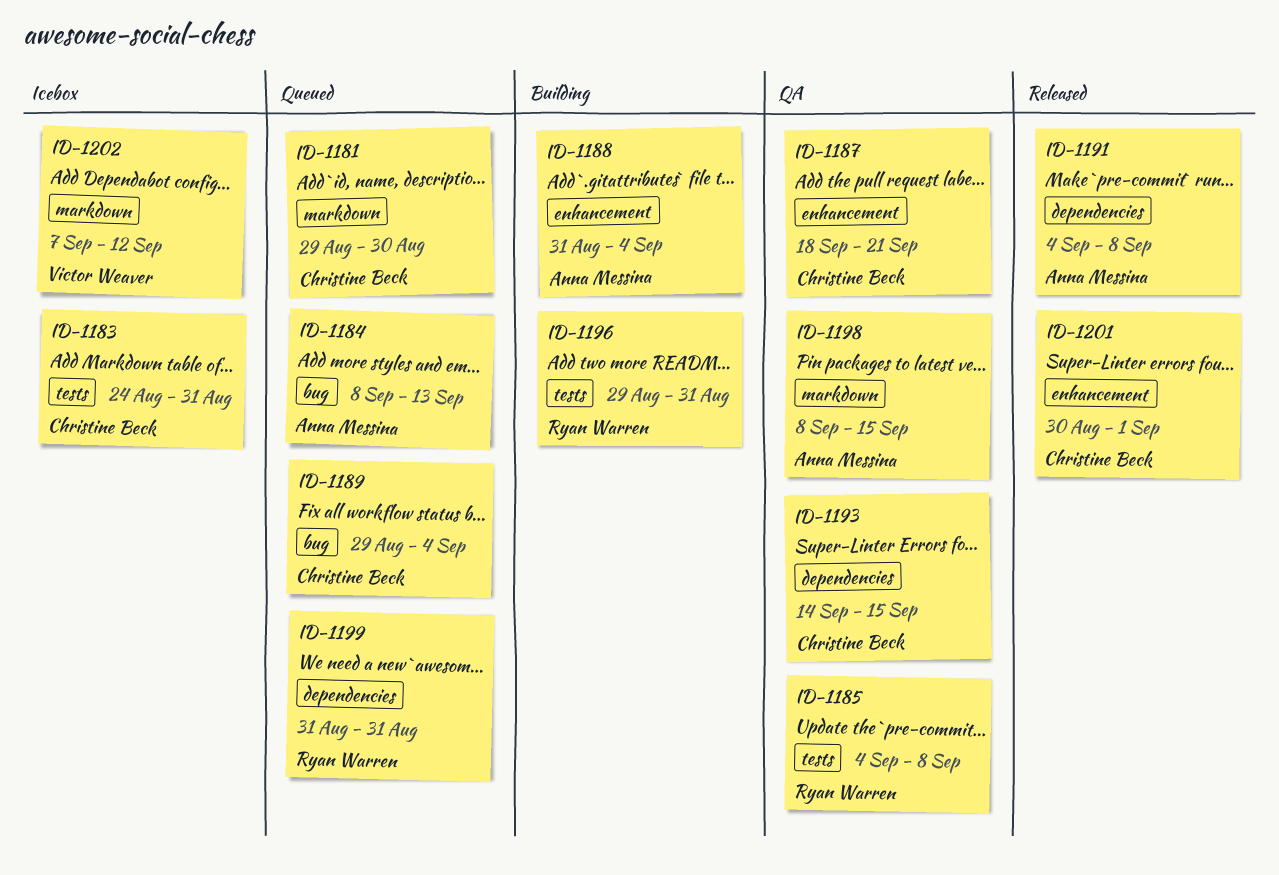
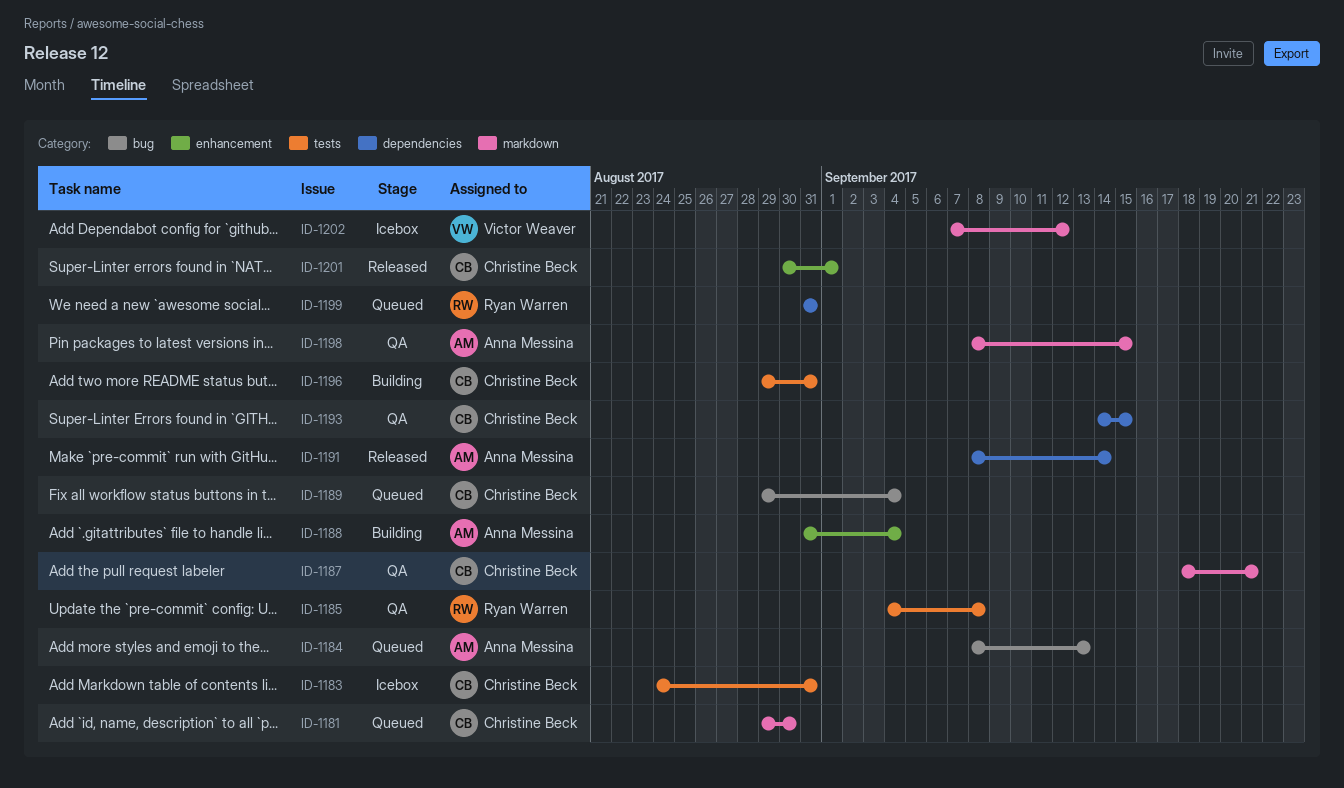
ID-1187, label: enhancement -> markdown
ID-1191, start: Sep 4 -> Sep 8
ID-1191, due: Sep 8 -> Sep 14
ID-1196, owner: Ryan Warren -> Christine Beck

